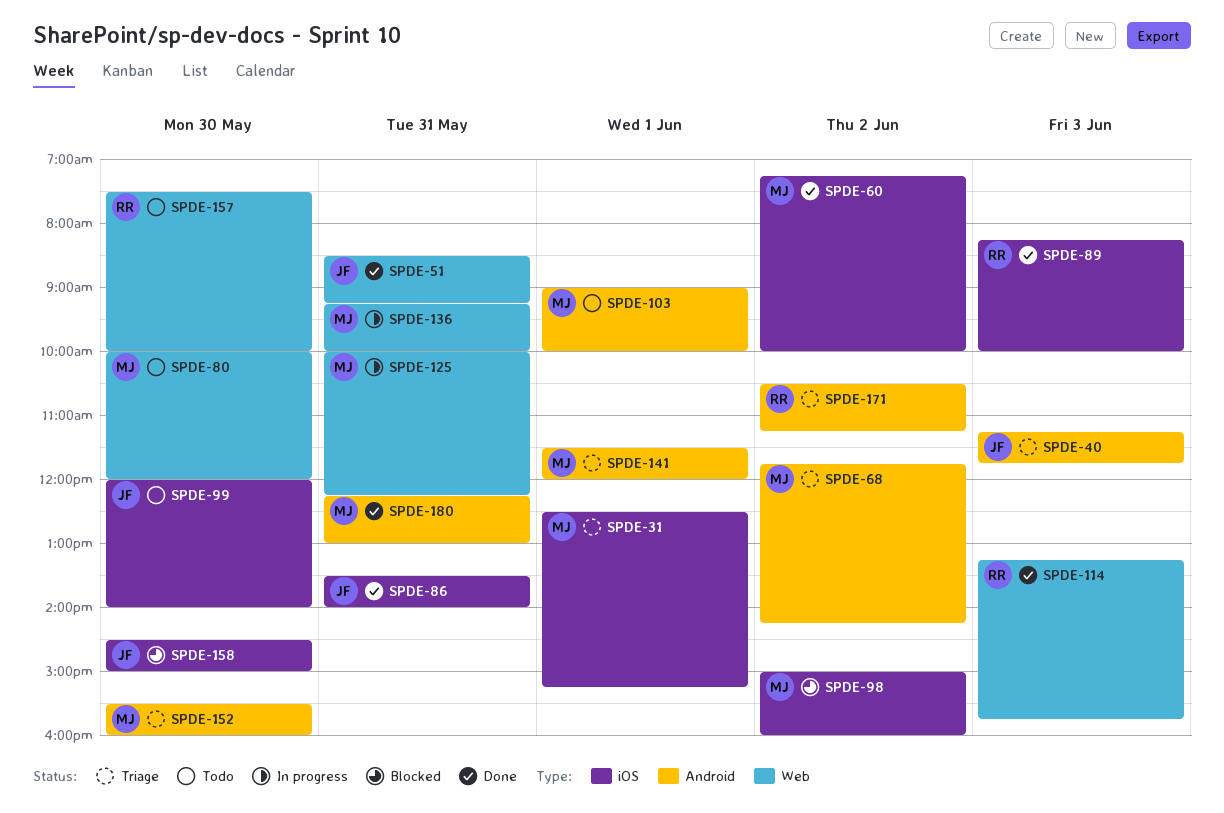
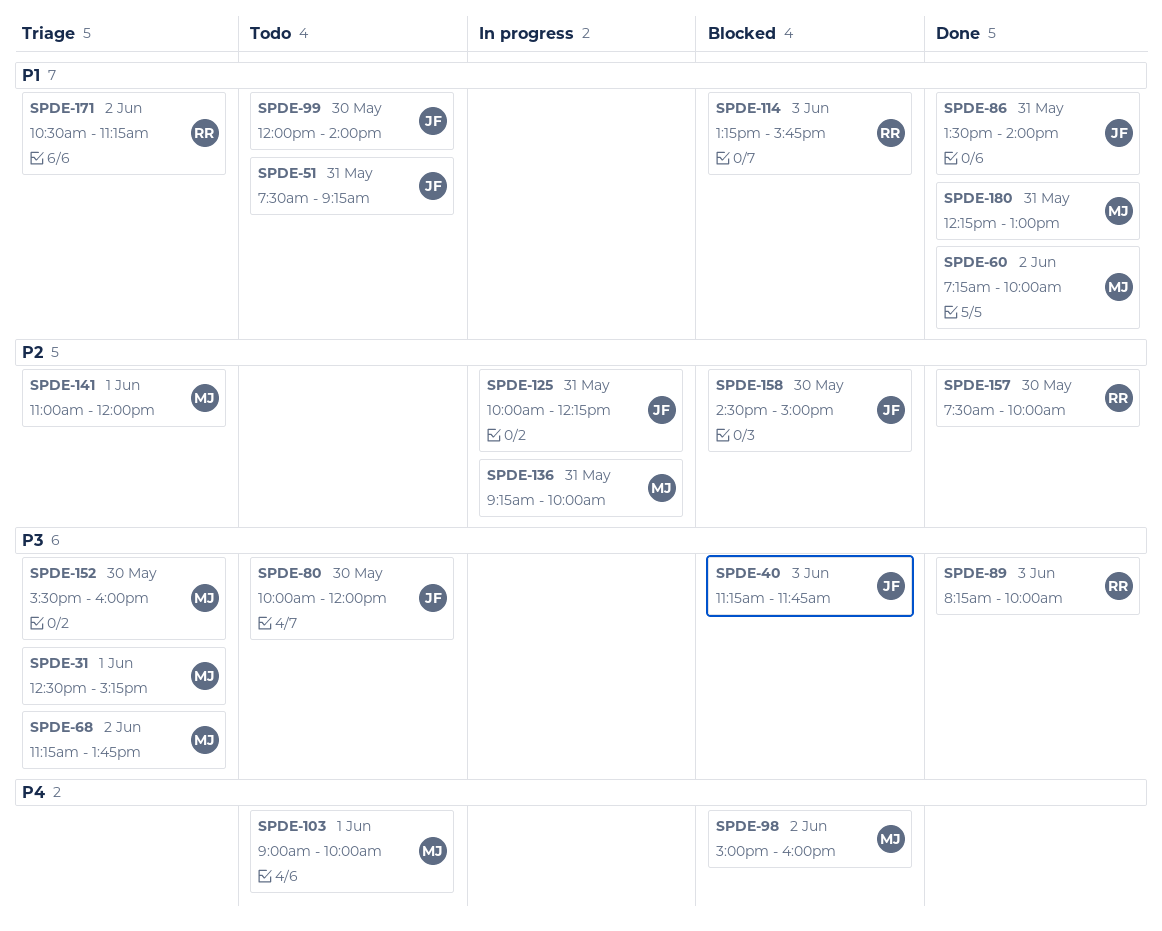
SPDE-40, status: Triage -> Blocked
SPDE-51, status: Done -> Todo
SPDE-51, begins: 08:30 -> 07:30
SPDE-68, begins: 11:45 -> 11:15
SPDE-68, ends: 14:15 -> 13:45
SPDE-80, owner: MJ -> JF
SPDE-114, status: Done -> Blocked
SPDE-125, owner: MJ -> JF
SPDE-141, begins: 11:30 -> 11:00
SPDE-157, status: Todo -> Done

